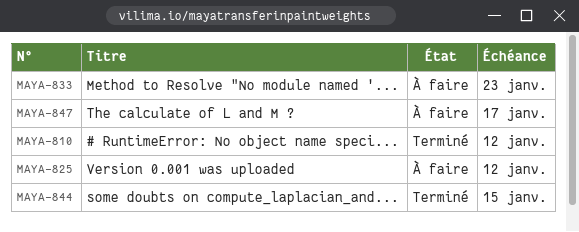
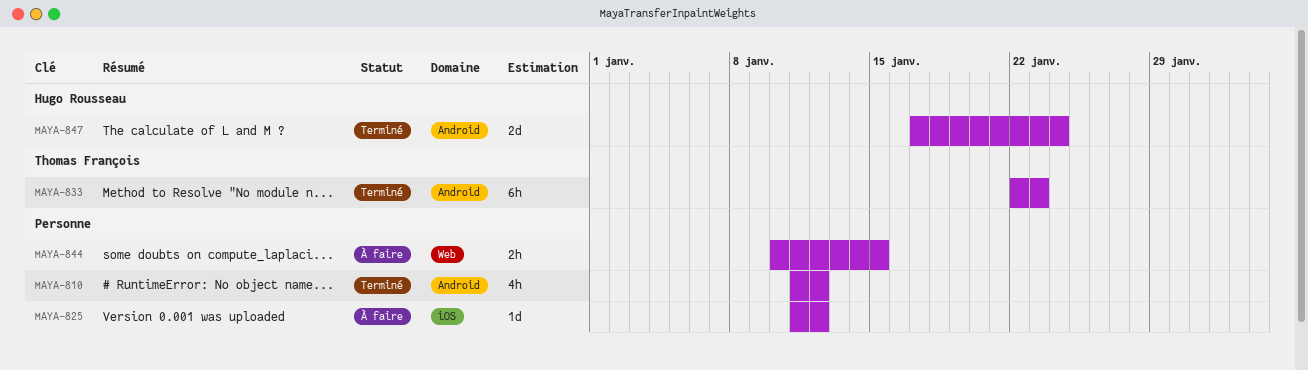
MAYA-833, status: À faire -> Terminé
MAYA-844, status: Terminé -> À faire
MAYA-847, status: À faire -> Terminé
MAYA-847, due: Jan 17 -> Jan 24

